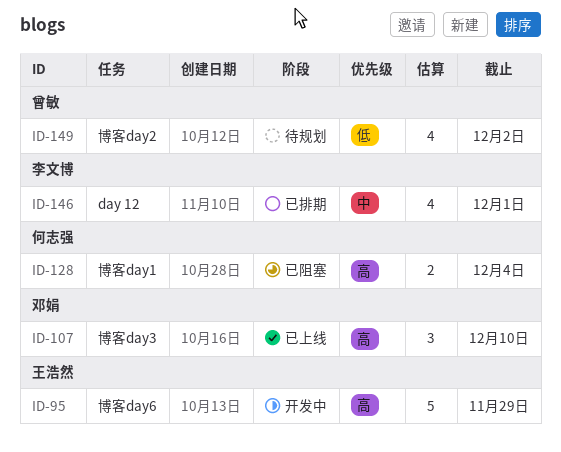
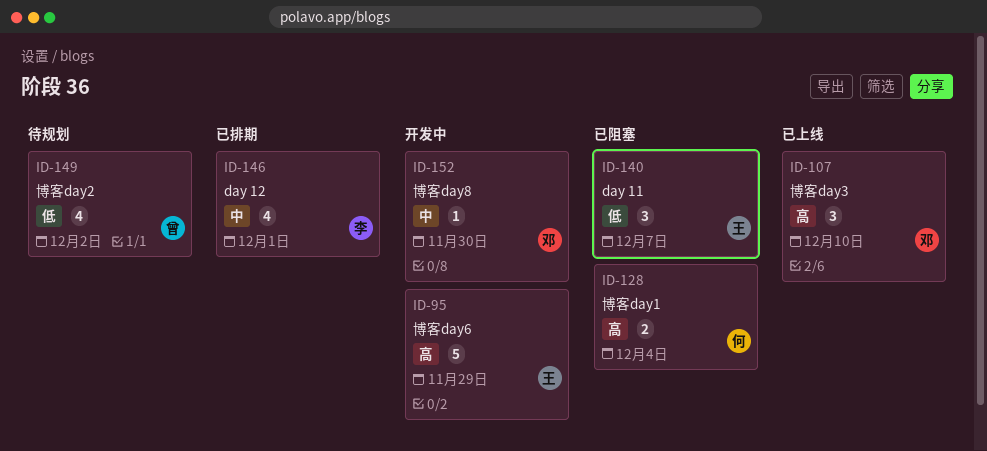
ID-140: none -> present
ID-152: none -> present

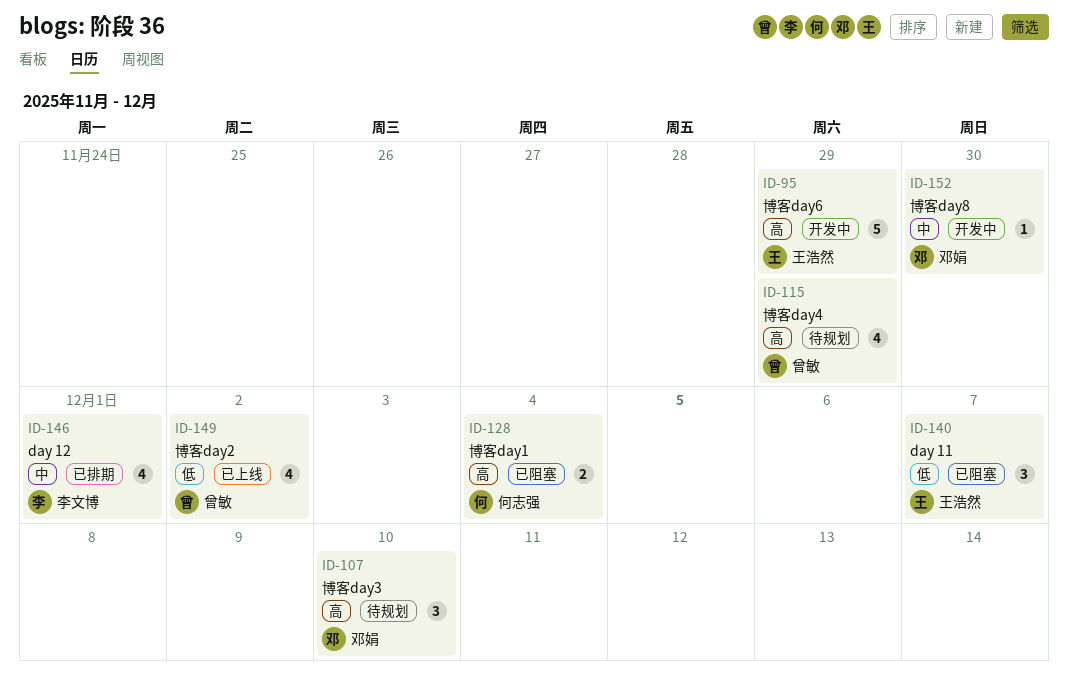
ID-107, status: 已上线 -> 待规划
ID-115: none -> present
ID-149, status: 待规划 -> 已上线

